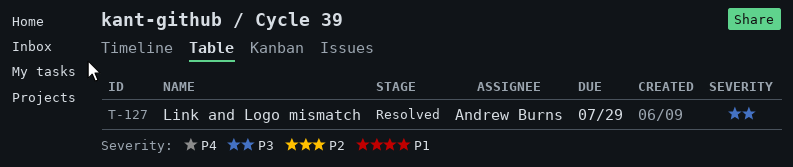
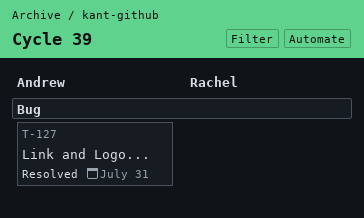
T-127, due: Jul 29 -> Jul 31

